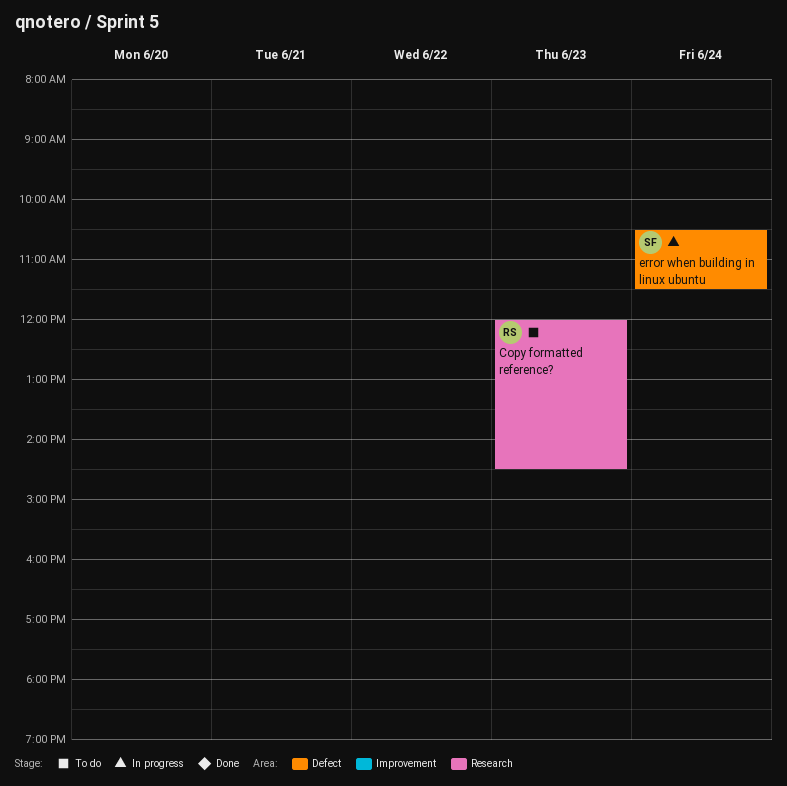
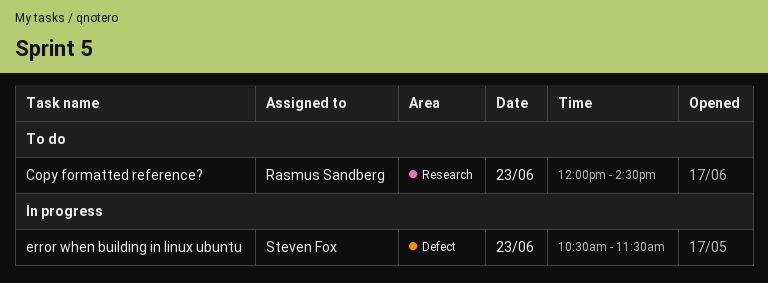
error when building in linux ubuntu, day: Jun 24 -> Jun 23

